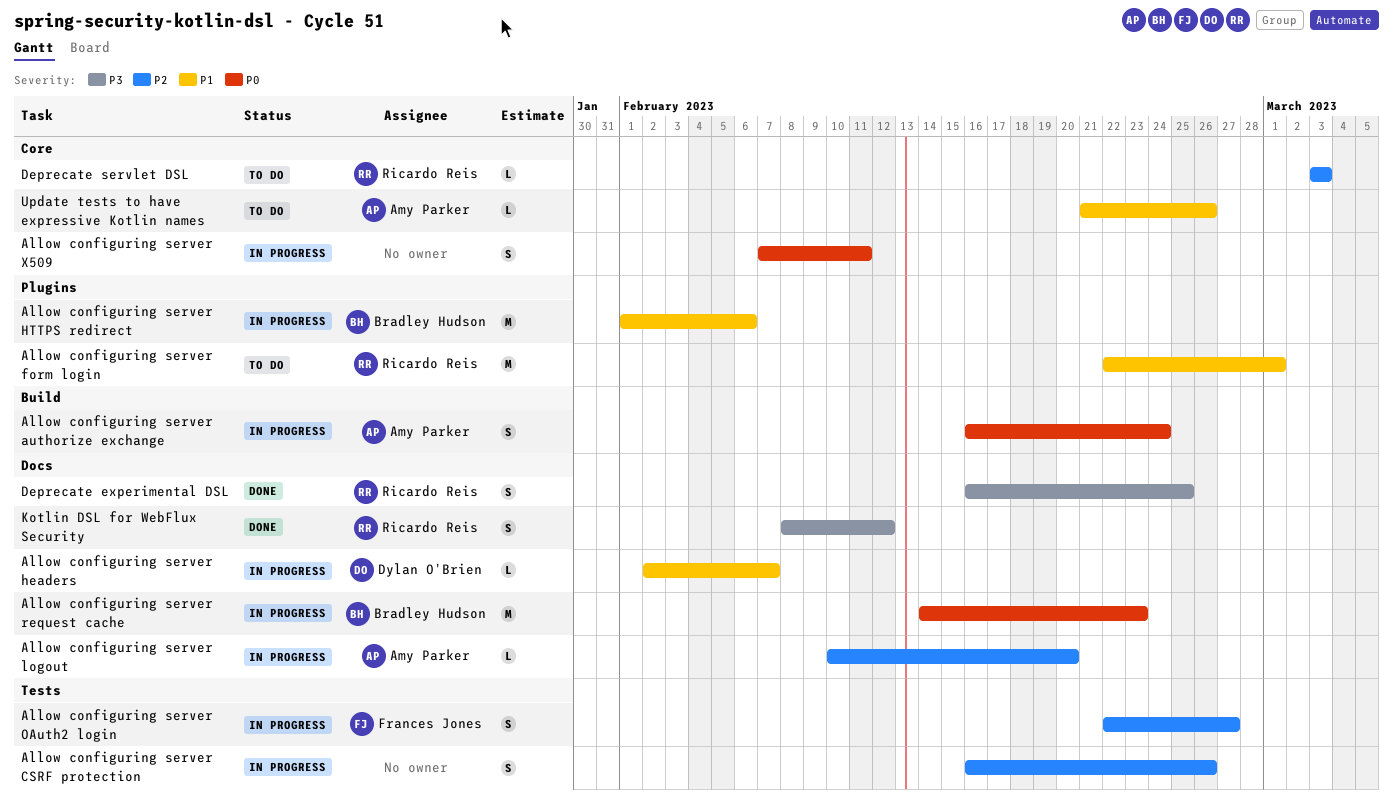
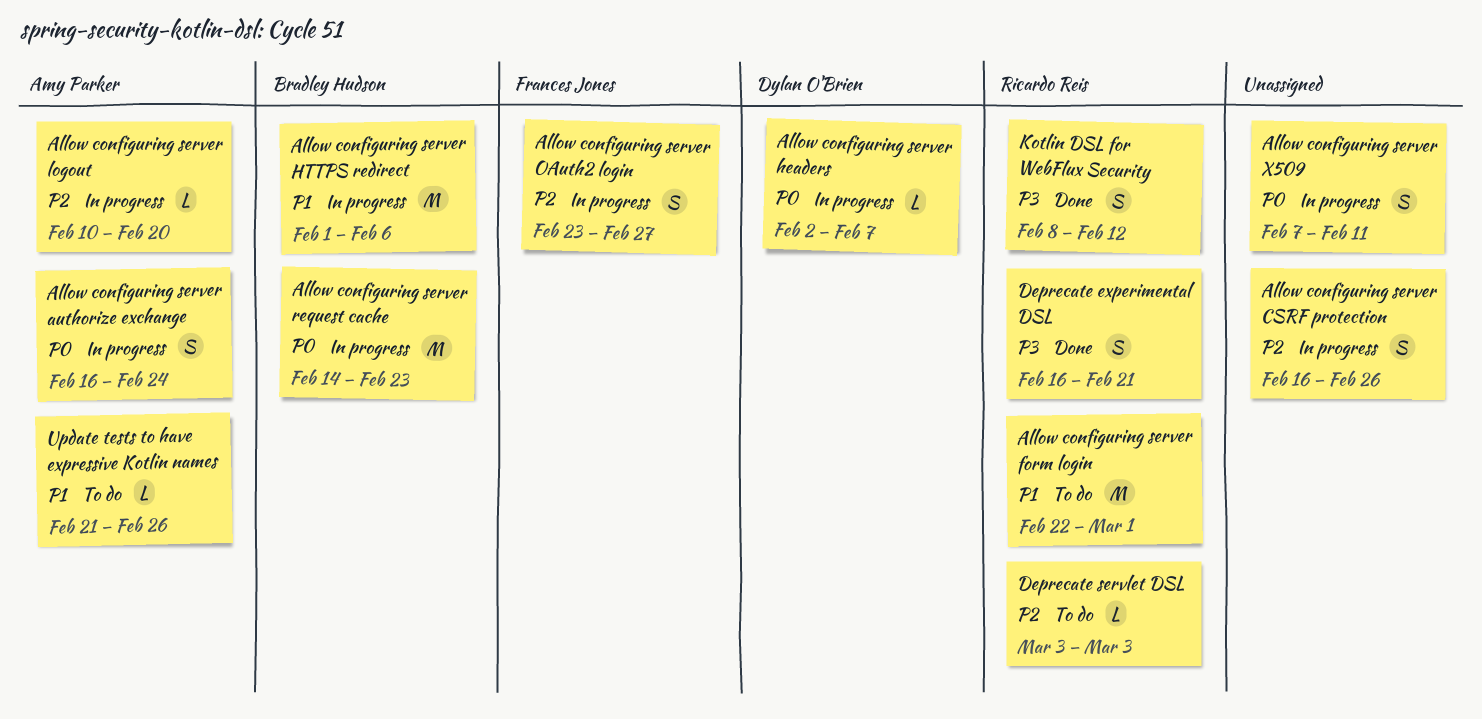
Allow configuring server headers, priority: P1 -> P0
Allow configuring server OAuth2 login, start: Feb 22 -> Feb 23
Deprecate experimental DSL, due: Feb 25 -> Feb 21

